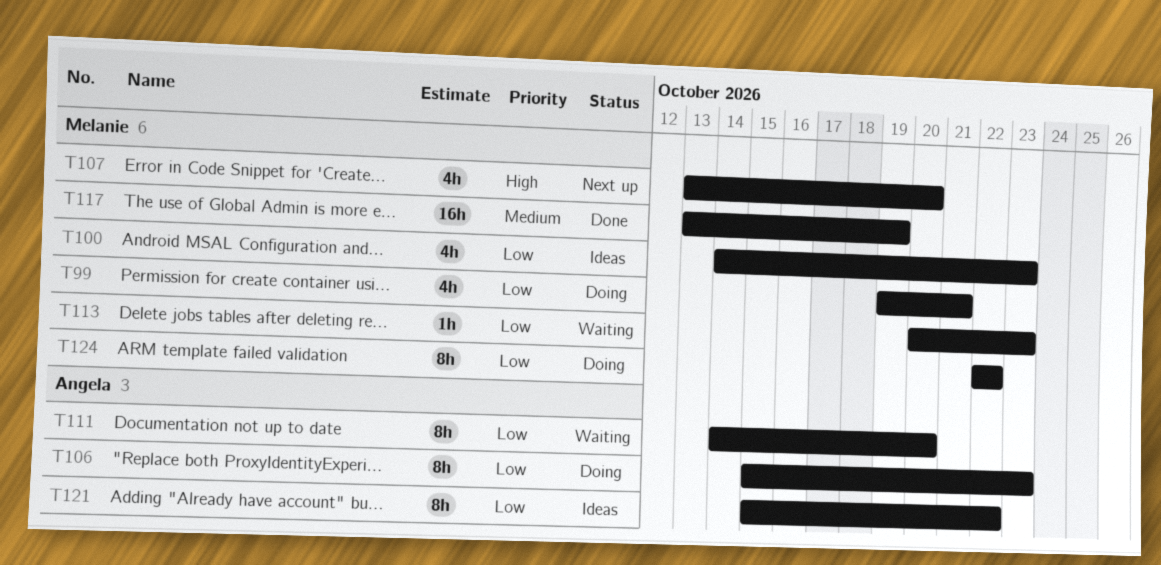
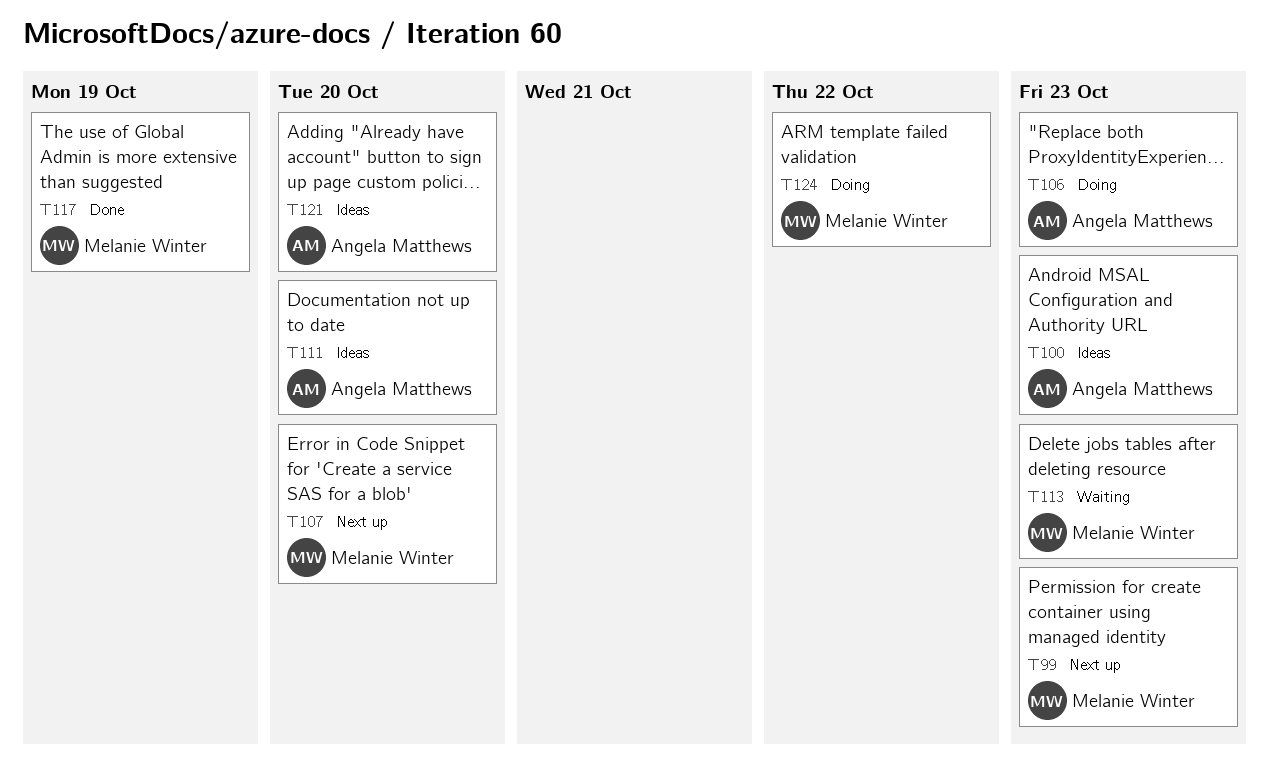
T99, status: Doing -> Next up
T99, due: Oct 21 -> Oct 23
T100, owner: Melanie Winter -> Angela Matthews
T111, status: Waiting -> Ideas
T121, due: Oct 22 -> Oct 20

